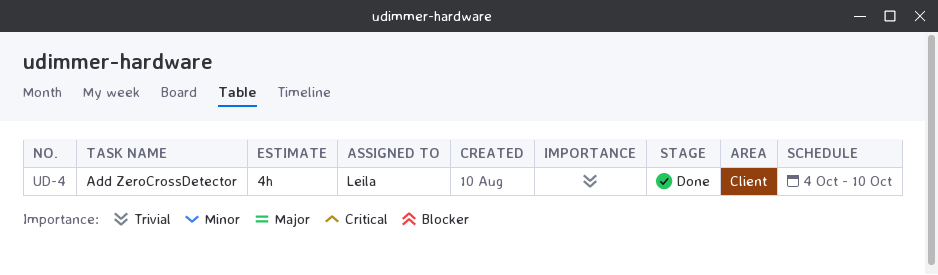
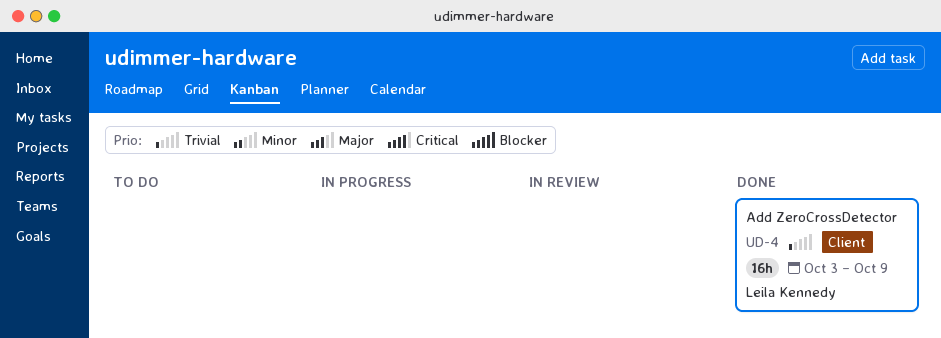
UD-4, estimate: 4h -> 16h
UD-4, start: Oct 4 -> Oct 3
UD-4, due: Oct 10 -> Oct 9

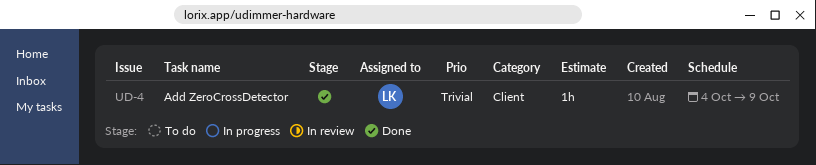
UD-4, estimate: 16h -> 1h
UD-4, start: Oct 3 -> Oct 4

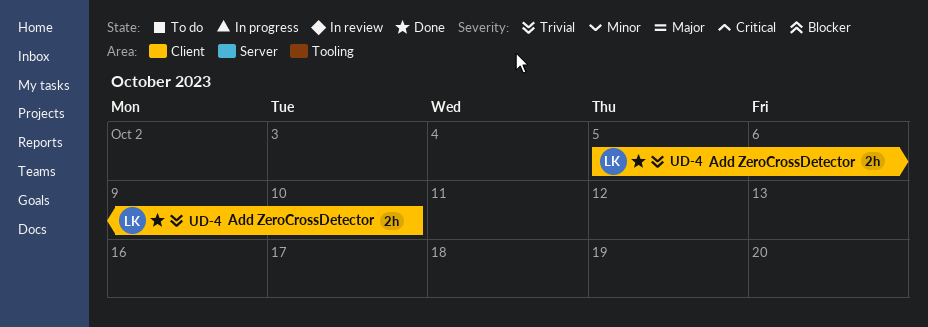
UD-4, estimate: 1h -> 2h
UD-4, start: Oct 4 -> Oct 5
UD-4, due: Oct 9 -> Oct 10

